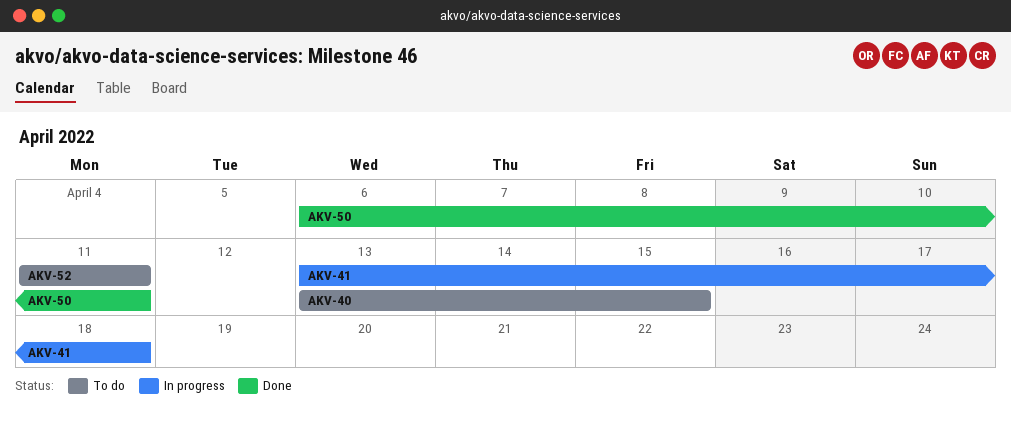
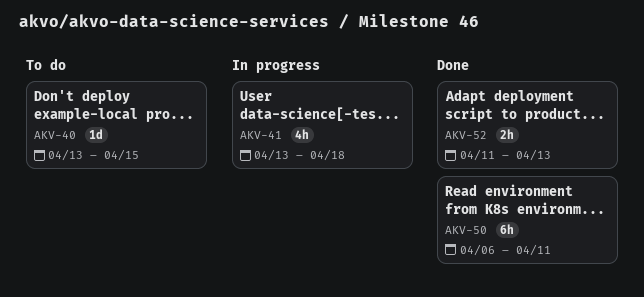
AKV-52, status: To do -> Done
AKV-52, due: Apr 11 -> Apr 13

